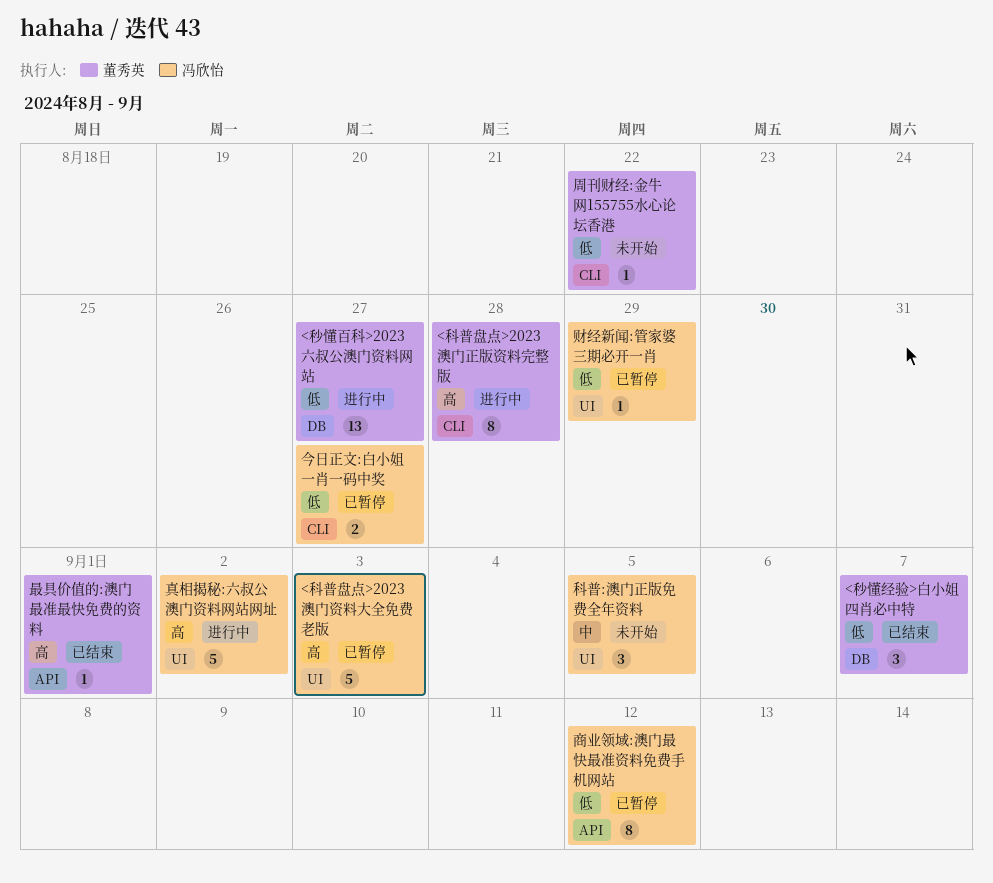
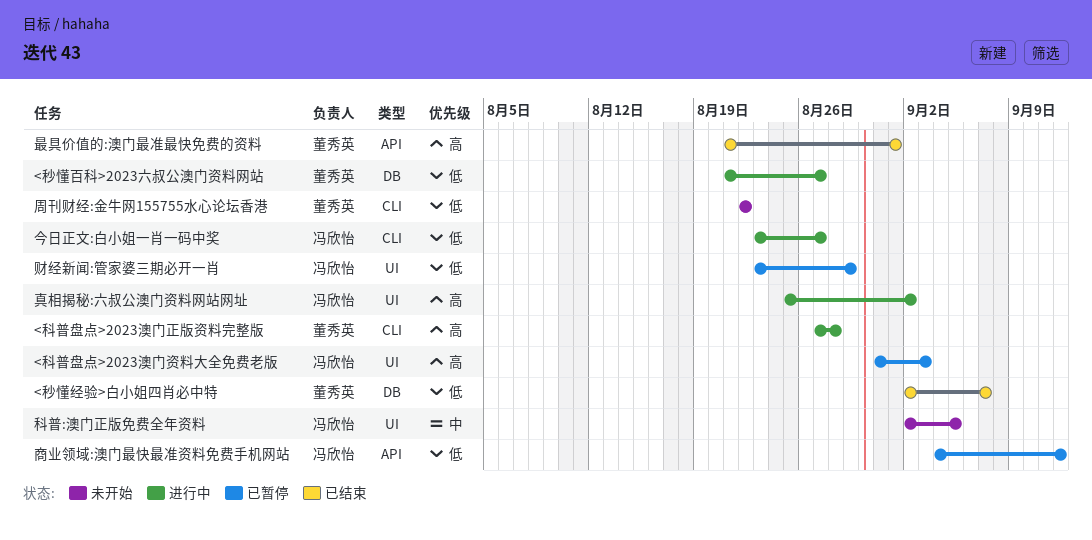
今日正文:白小姐一肖一码中奖, status: 已暂停 -> 进行中

